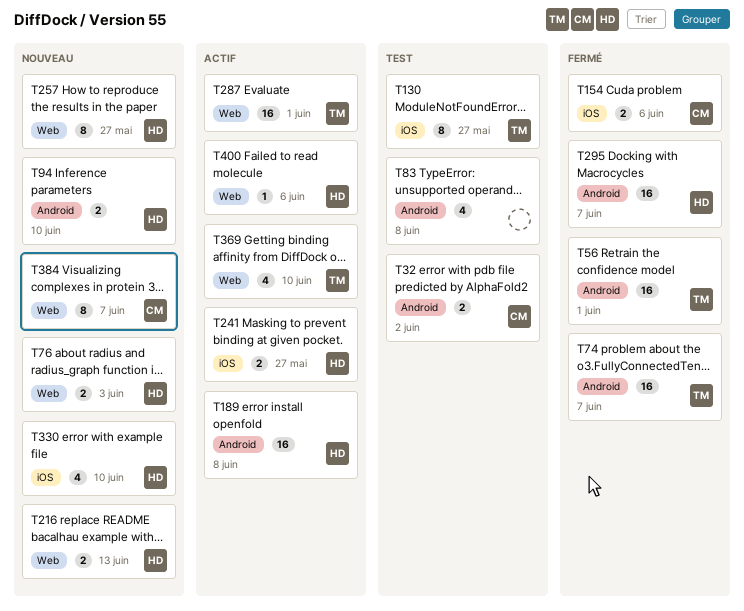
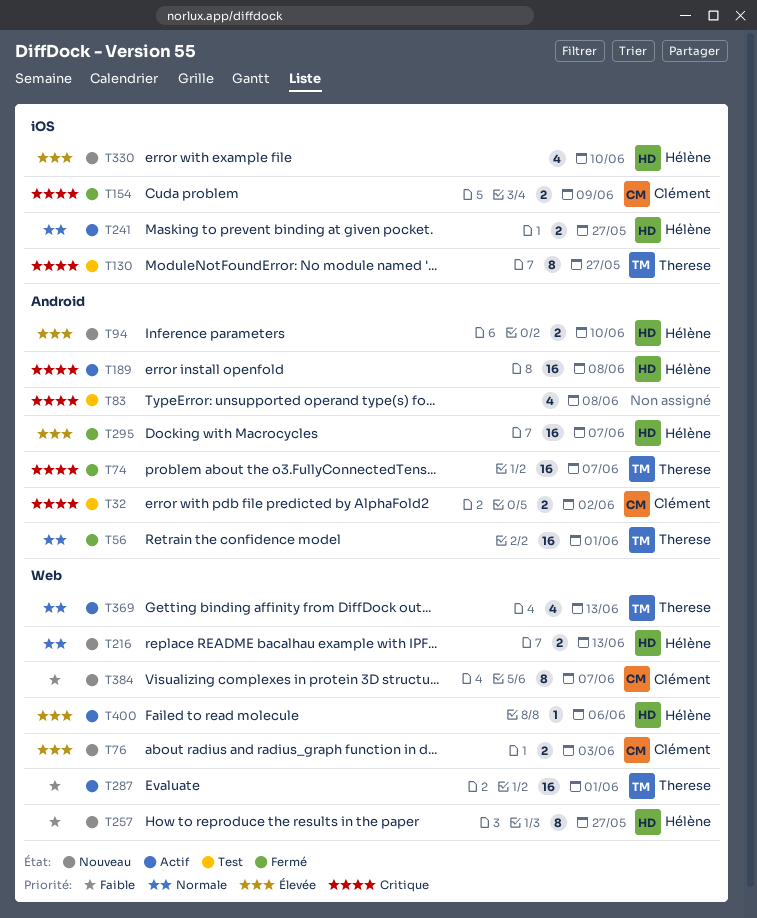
T76, owner: Hélène -> Clément
T154, due: Jun 6 -> Jun 9
T369, due: Jun 10 -> Jun 13

